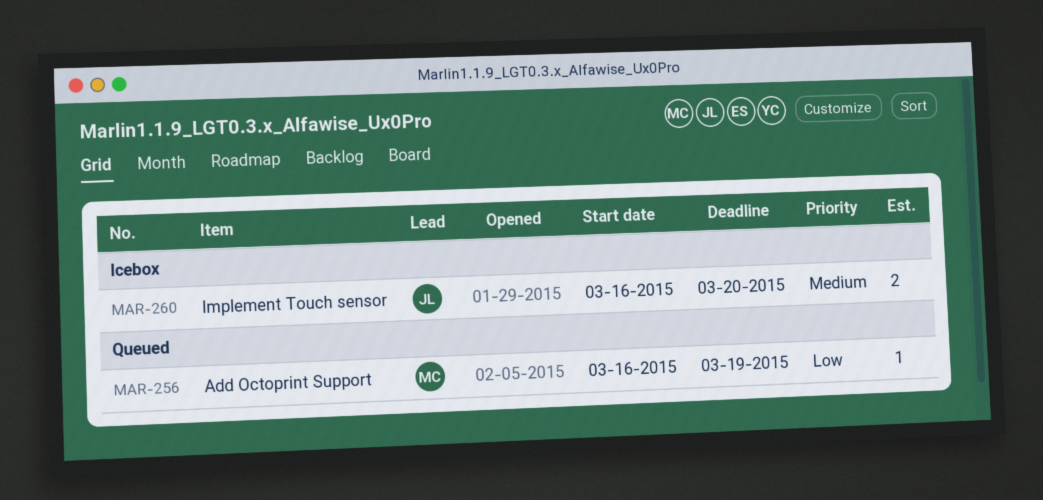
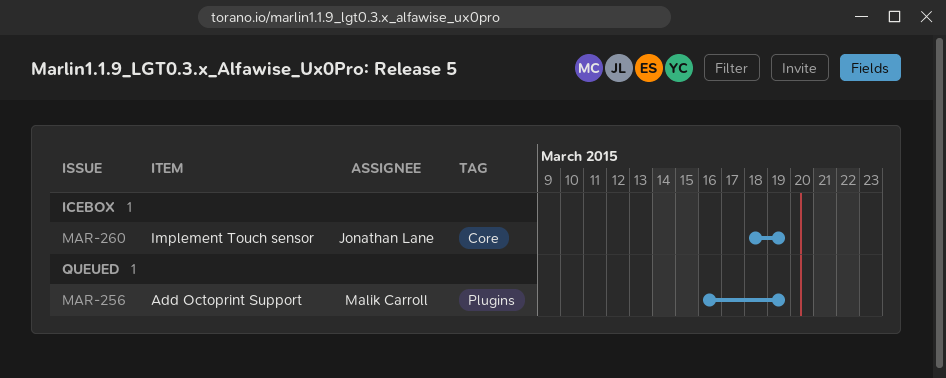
MAR-260, start: Mar 16 -> Mar 18
MAR-260, due: Mar 20 -> Mar 19

